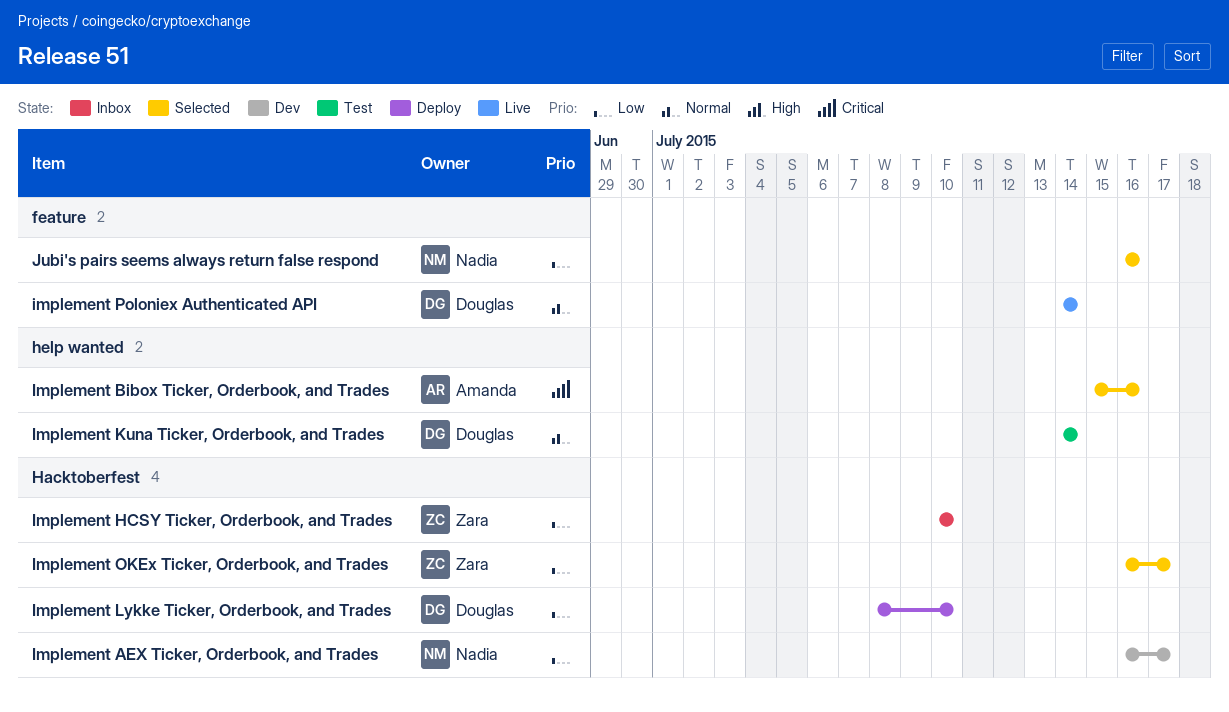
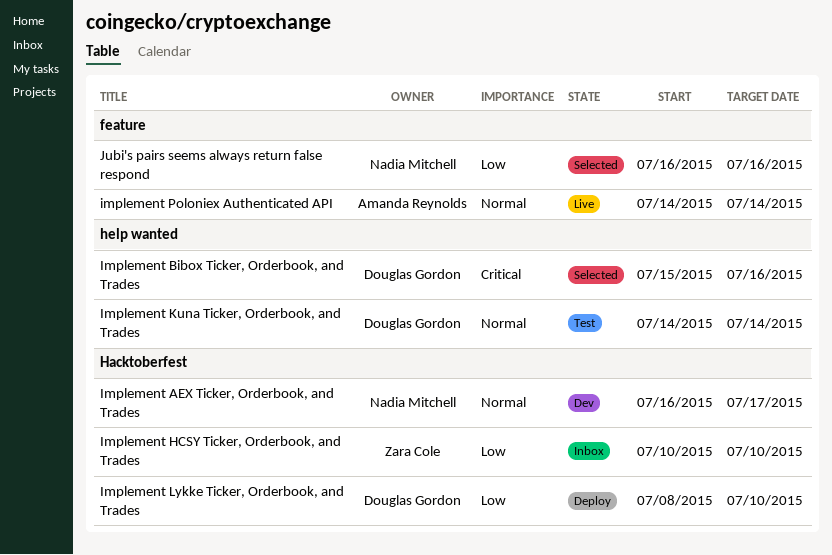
Implement AEX Ticker, Orderbook, and Trades, priority: Low -> Normal
Implement Bibox Ticker, Orderbook, and Trades, owner: Amanda Reynolds -> Douglas Gordon
Implement OKEx Ticker, Orderbook, and Trades: present -> none
implement Poloniex Authenticated API, owner: Douglas Gordon -> Amanda Reynolds

